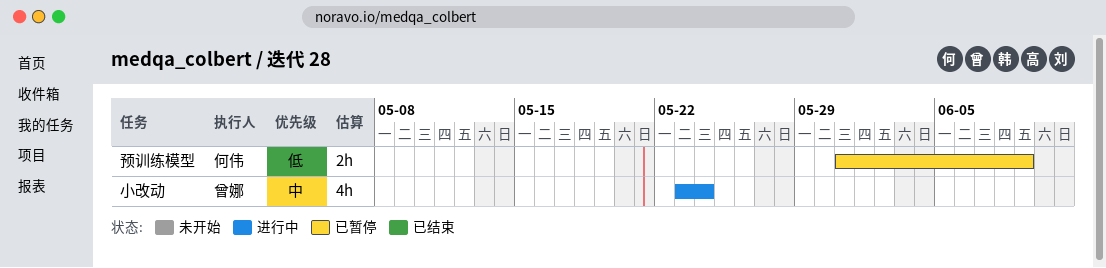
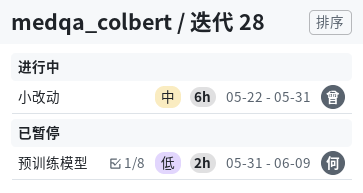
小改动, estimate: 4h -> 6h
小改动, start: May 23 -> May 22
小改动, due: May 24 -> May 31

